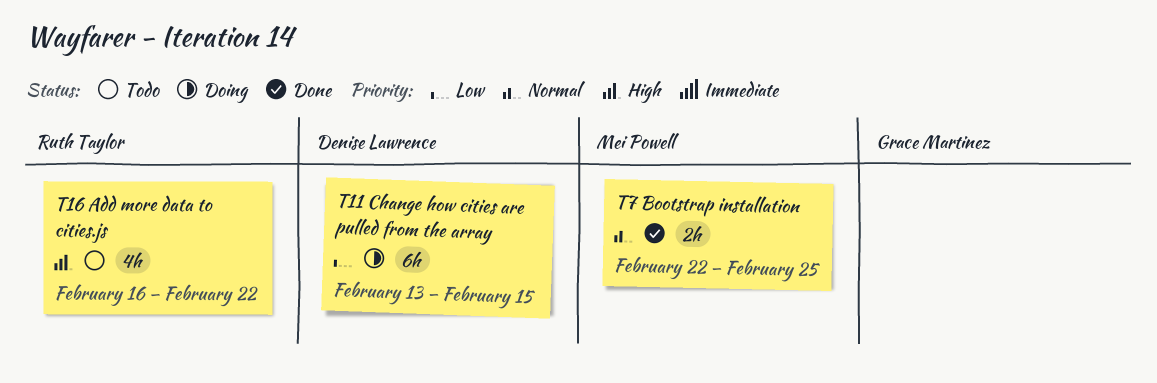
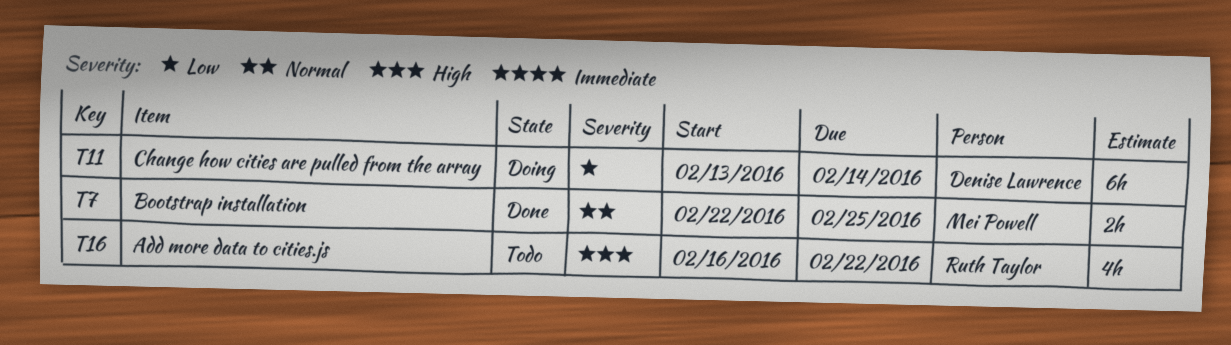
T11, due: Feb 15 -> Feb 14

